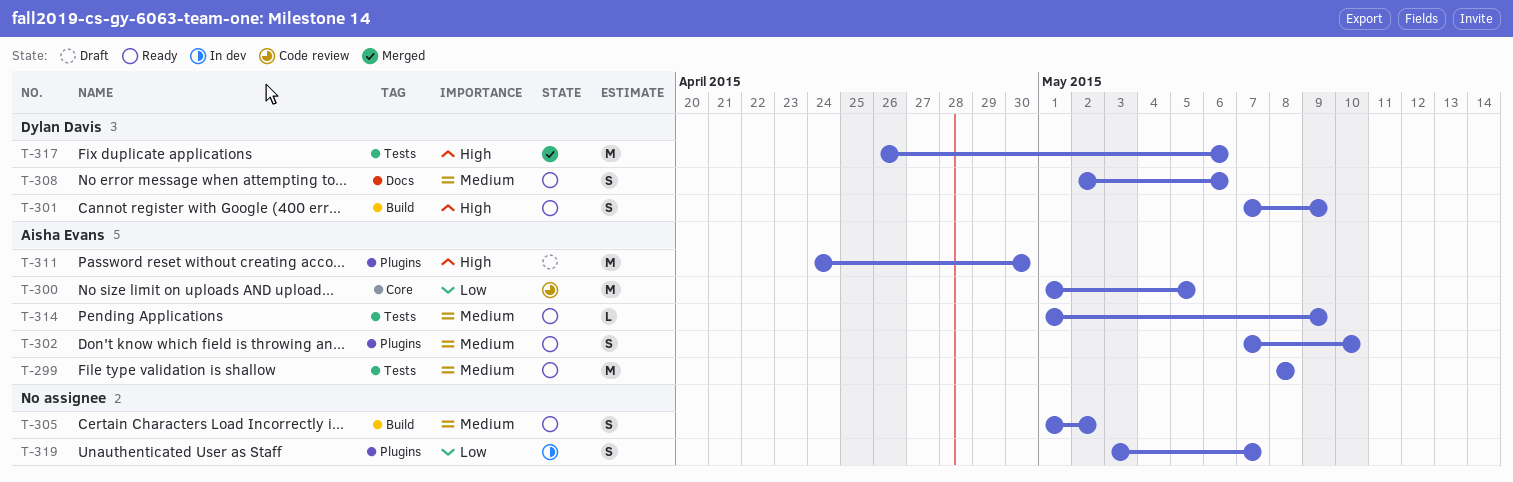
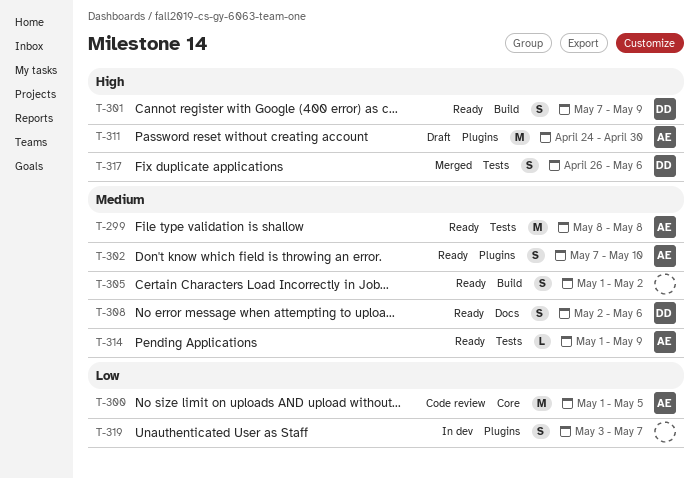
T-317, estimate: M -> S

